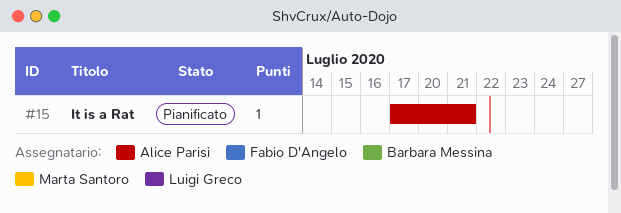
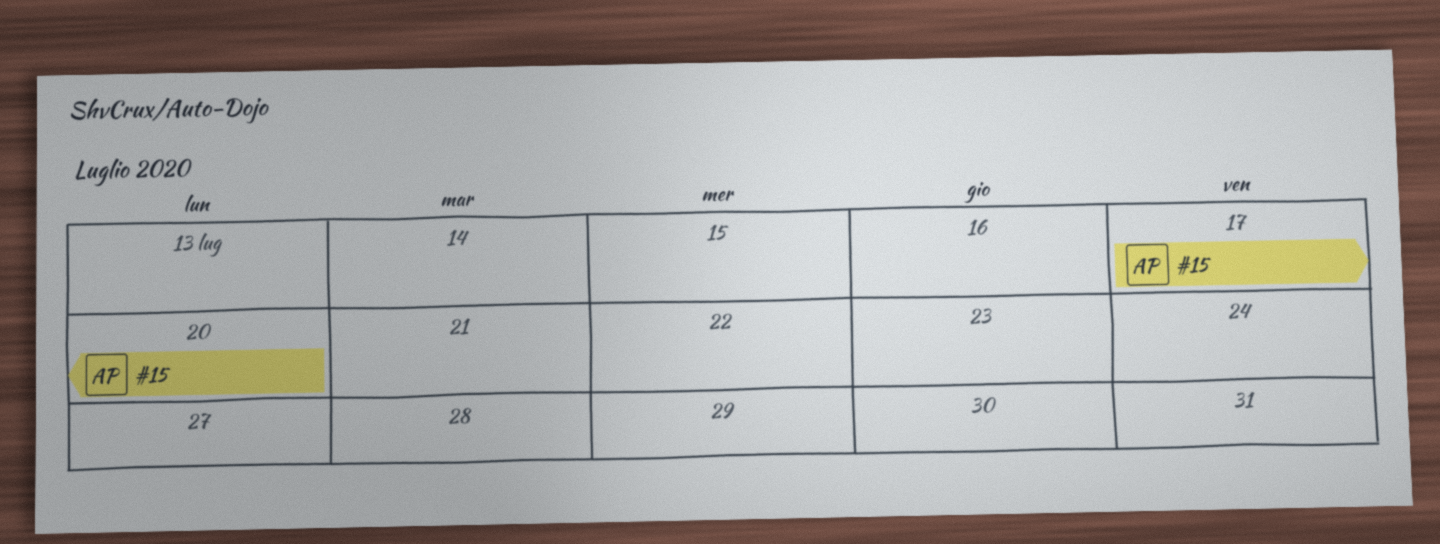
#15, due: Jul 21 -> Jul 20

